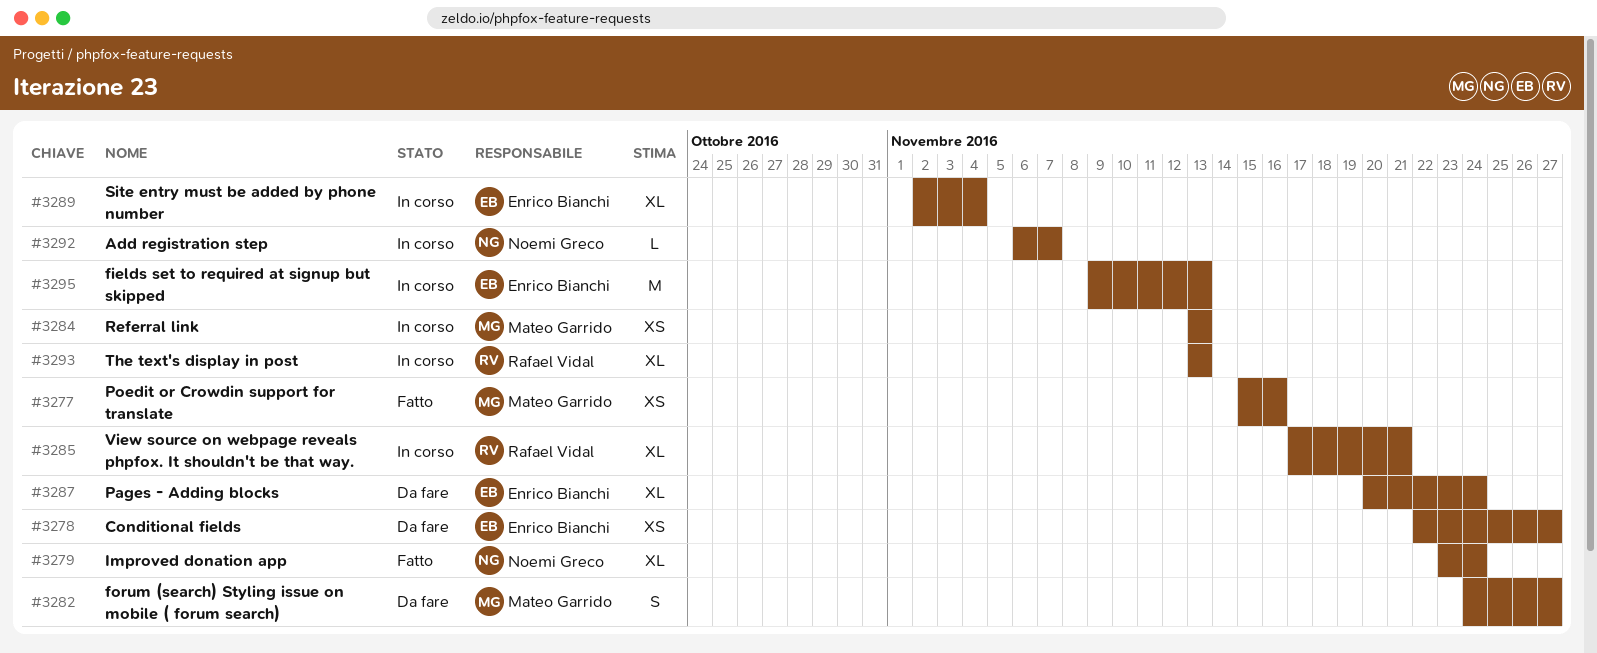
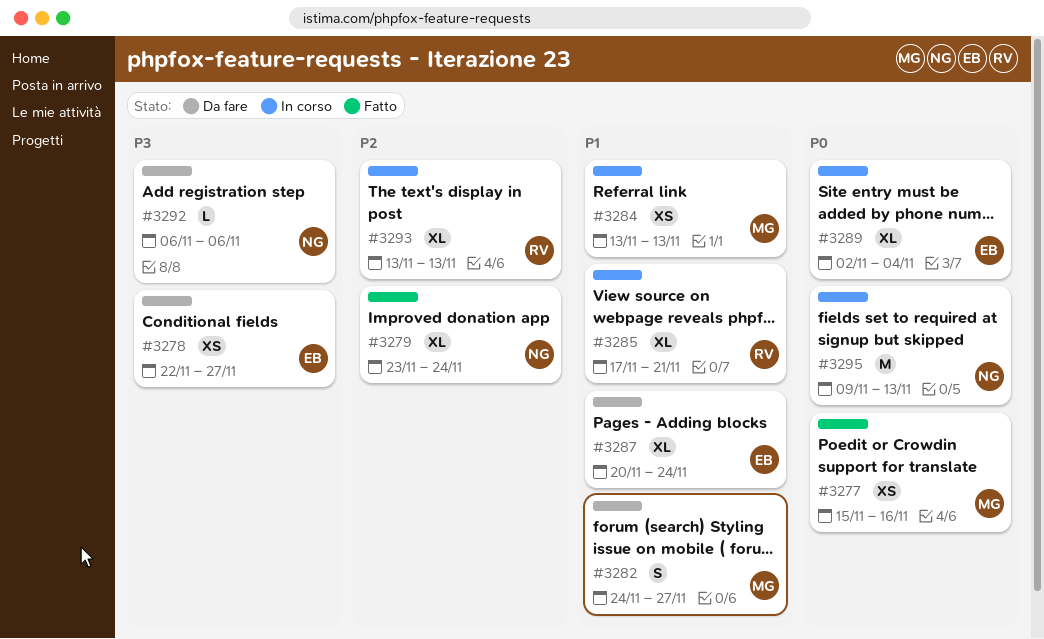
#3292, status: In corso -> Da fare
#3292, due: Nov 7 -> Nov 6
#3295, owner: Enrico Bianchi -> Noemi Greco

